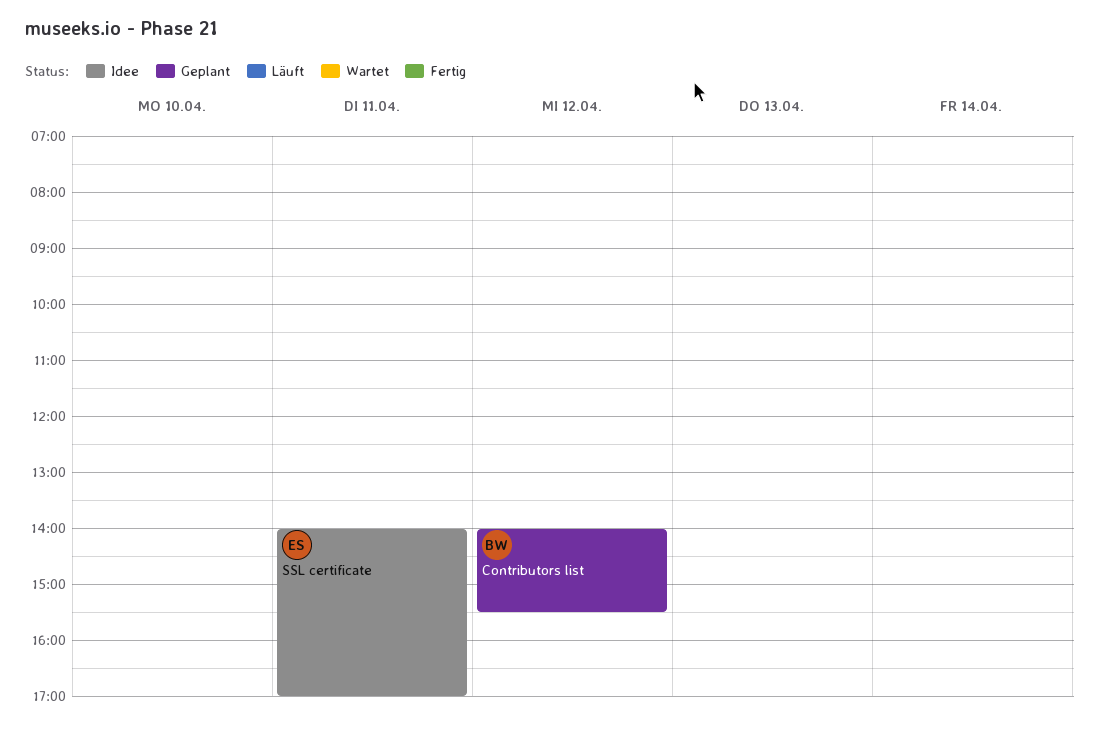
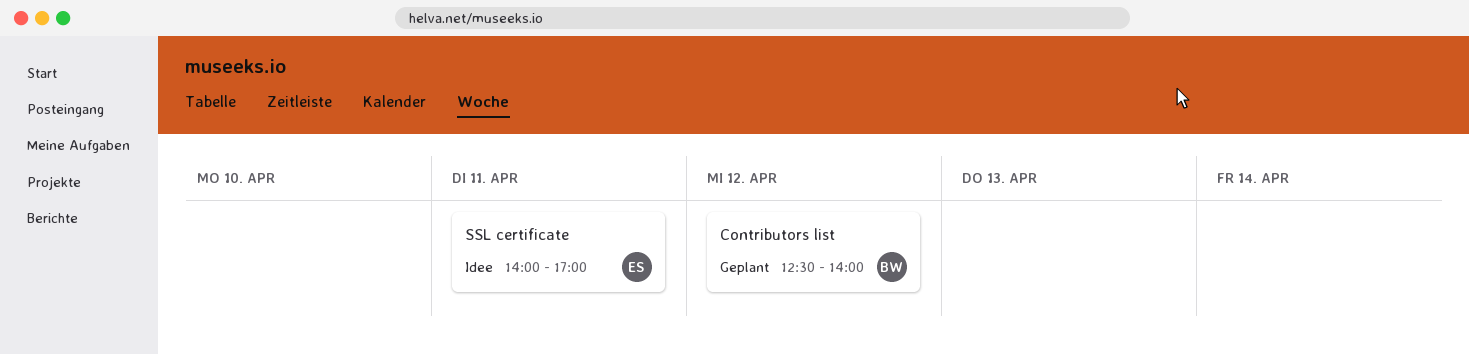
Contributors list, begins: 14:00 -> 12:30
Contributors list, ends: 15:30 -> 14:00

